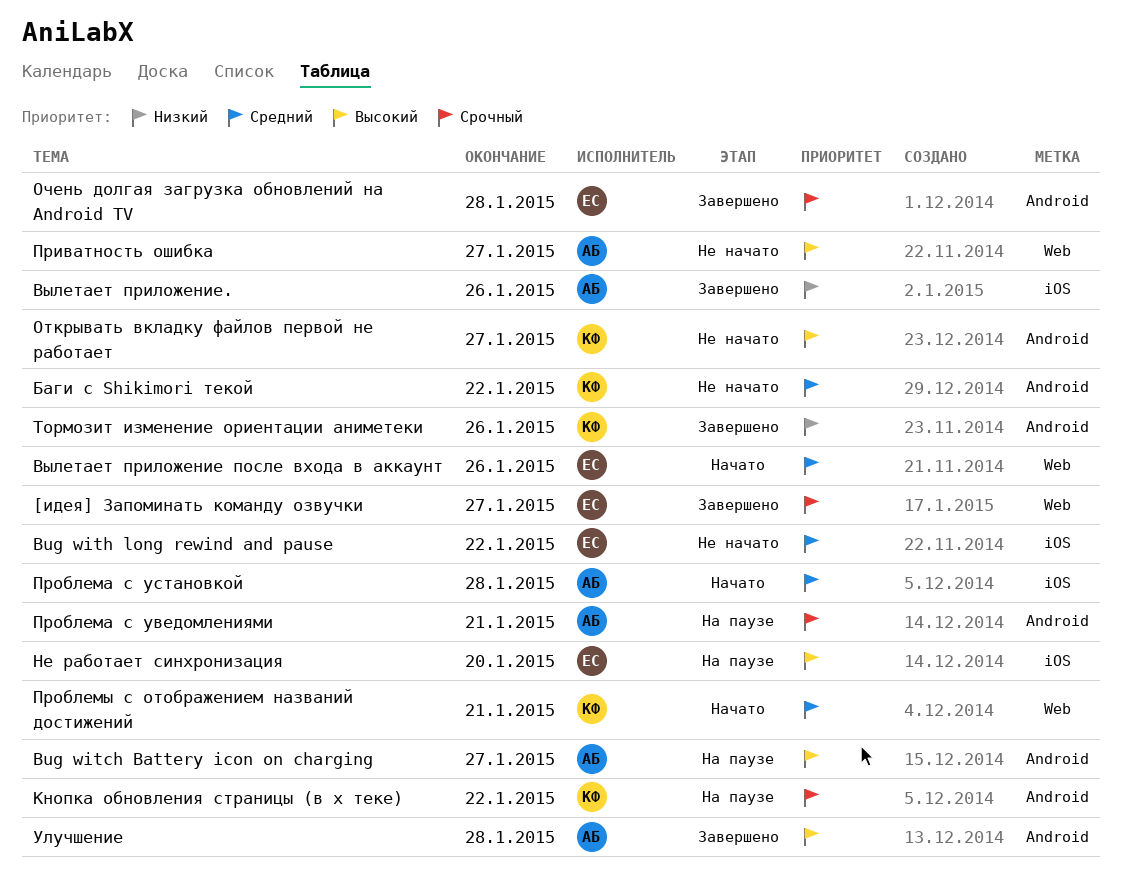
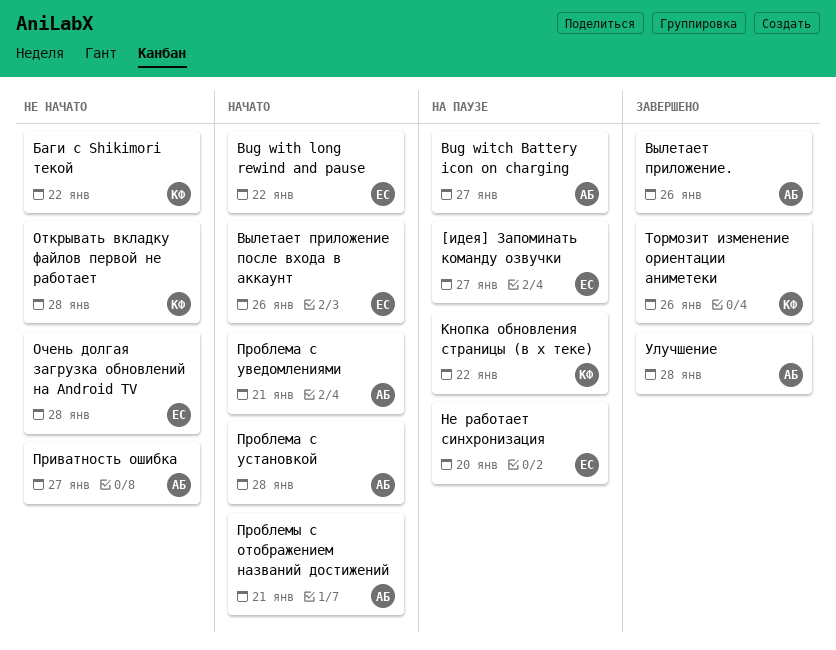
[идея] Запоминать команду озвучки, status: Завершено -> На паузе
Bug with long rewind and pause, status: Не начато -> Начато
Открывать вкладку файлов первой не работает, due: Jan 27 -> Jan 28
Очень долгая загрузка обновлений на Android TV, status: Завершено -> Не начато
Проблема с уведомлениями, status: На паузе -> Начато
Проблемы с отображением названий достижений, owner: КФ -> АБ

